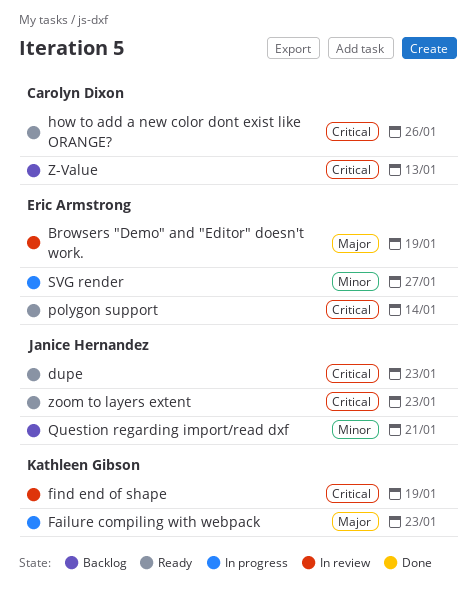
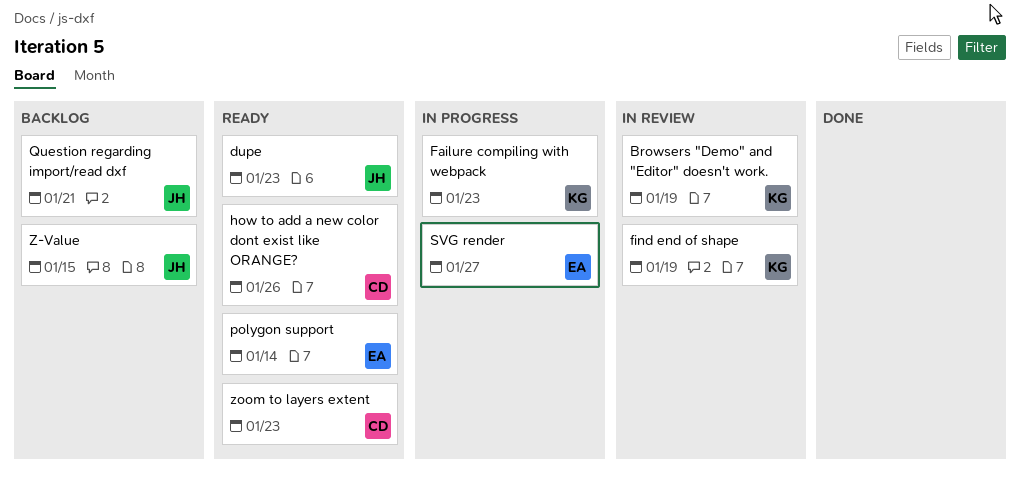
Browsers "Demo" and "Editor" doesn't work., owner: Eric Armstrong -> Kathleen Gibson
Z-Value, owner: Carolyn Dixon -> Janice Hernandez
Z-Value, due: Jan 13 -> Jan 15
zoom to layers extent, owner: Janice Hernandez -> Carolyn Dixon

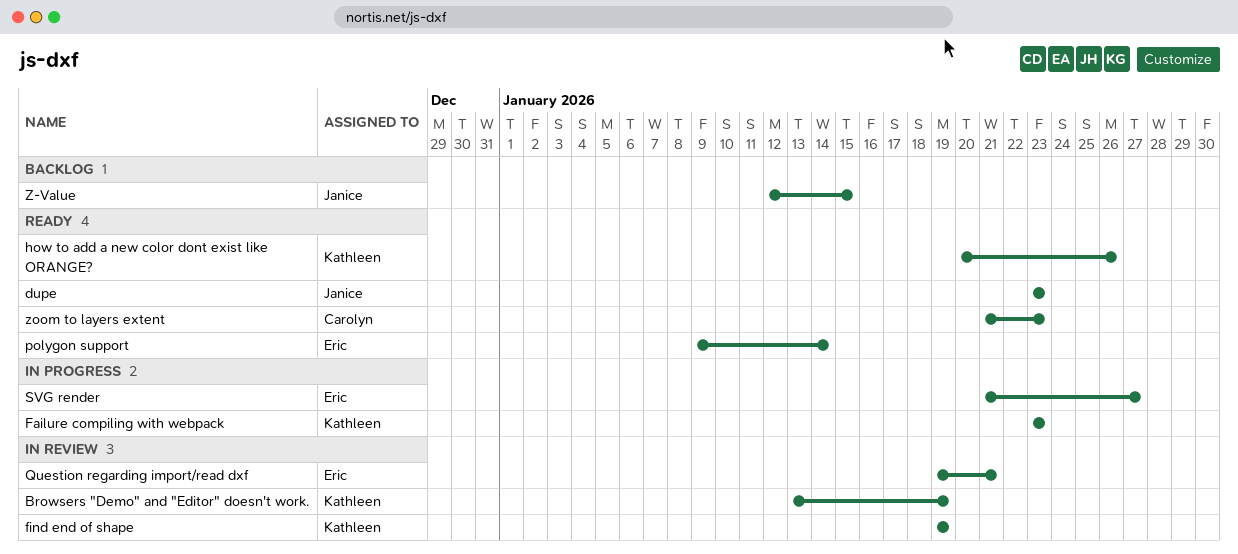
how to add a new color dont exist like ORANGE?, owner: Carolyn -> Kathleen
Question regarding import/read dxf, status: Backlog -> In review
Question regarding import/read dxf, owner: Janice -> Eric

